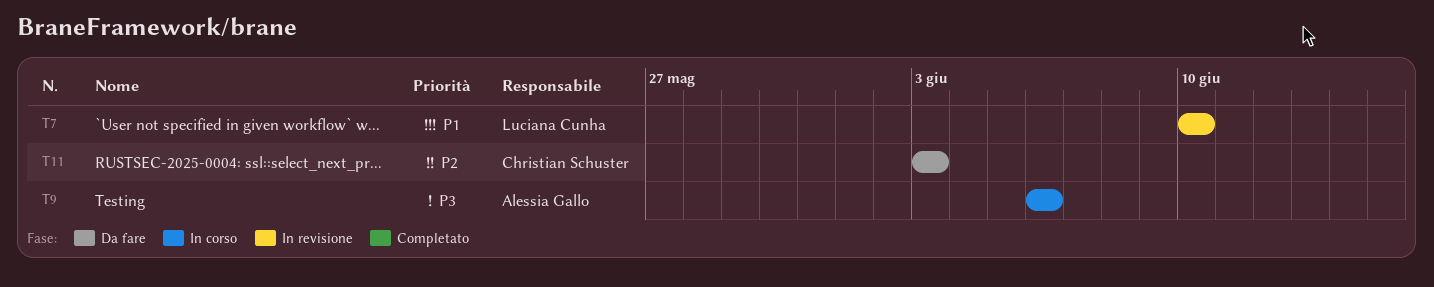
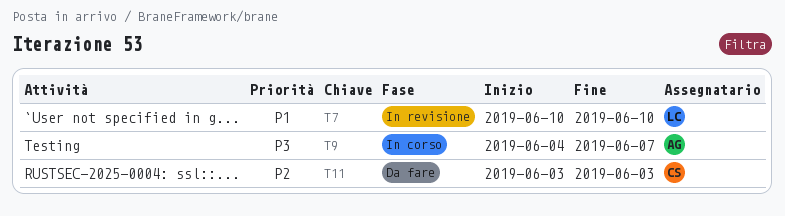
T9, start: Jun 6 -> Jun 4
T9, due: Jun 6 -> Jun 7

